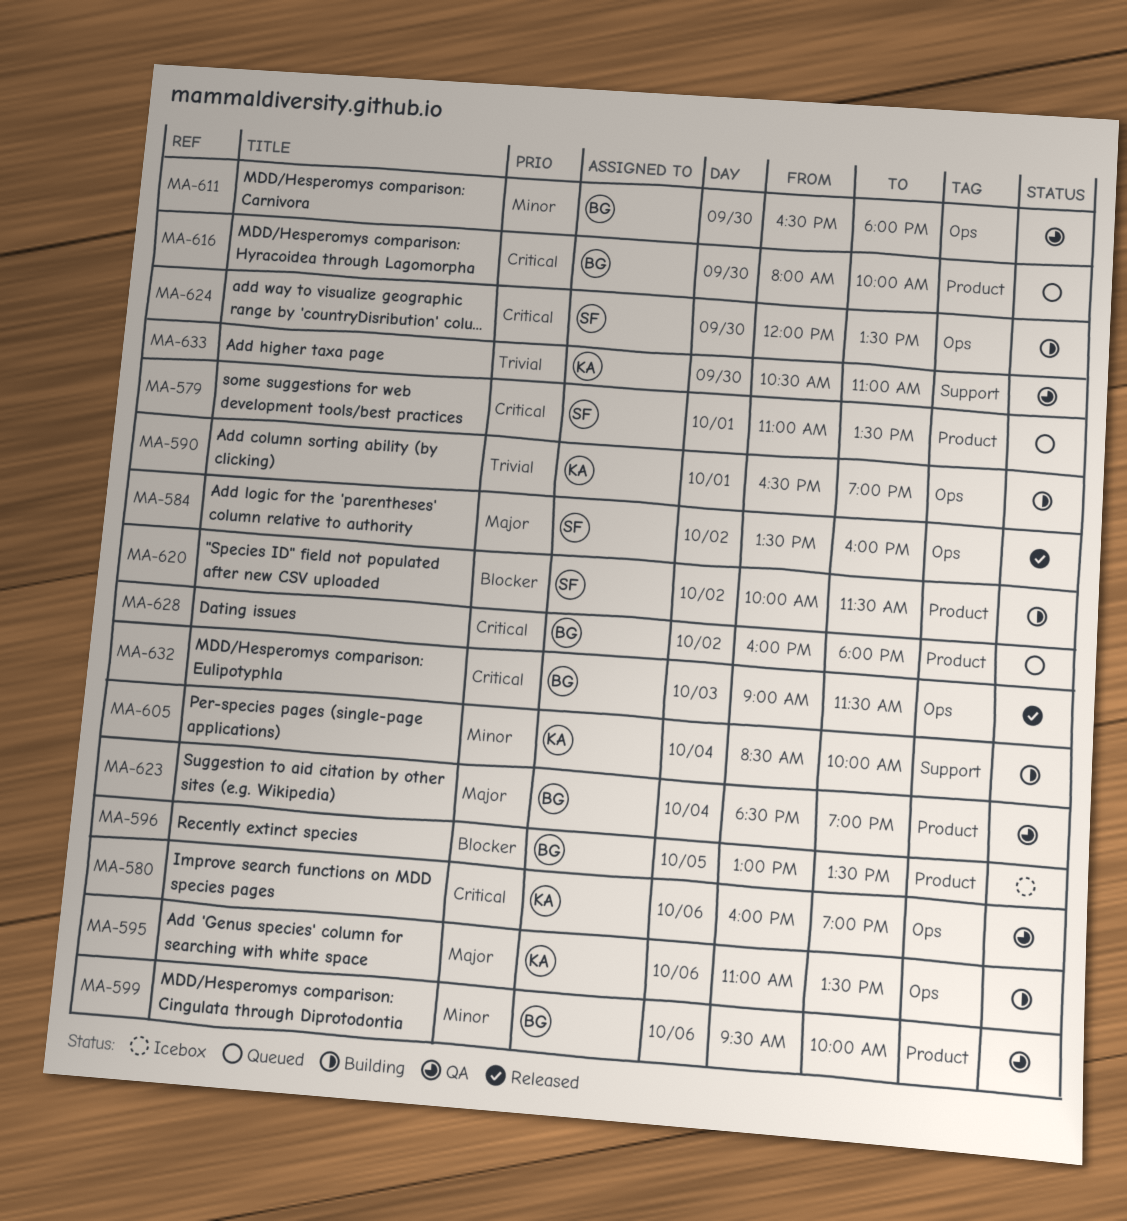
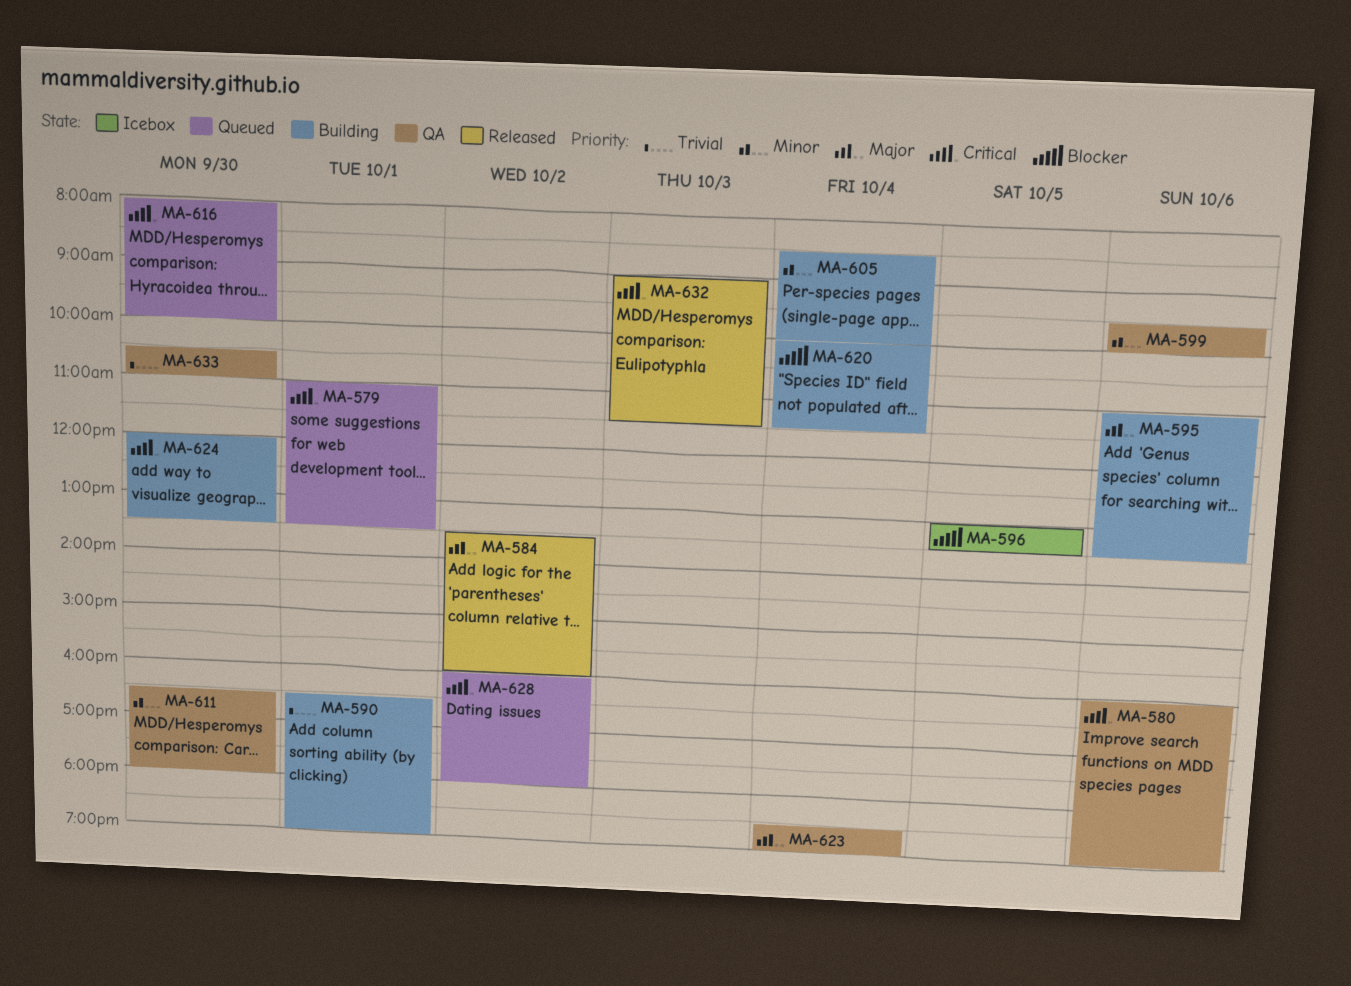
MA-620, day: Oct 2 -> Oct 4

